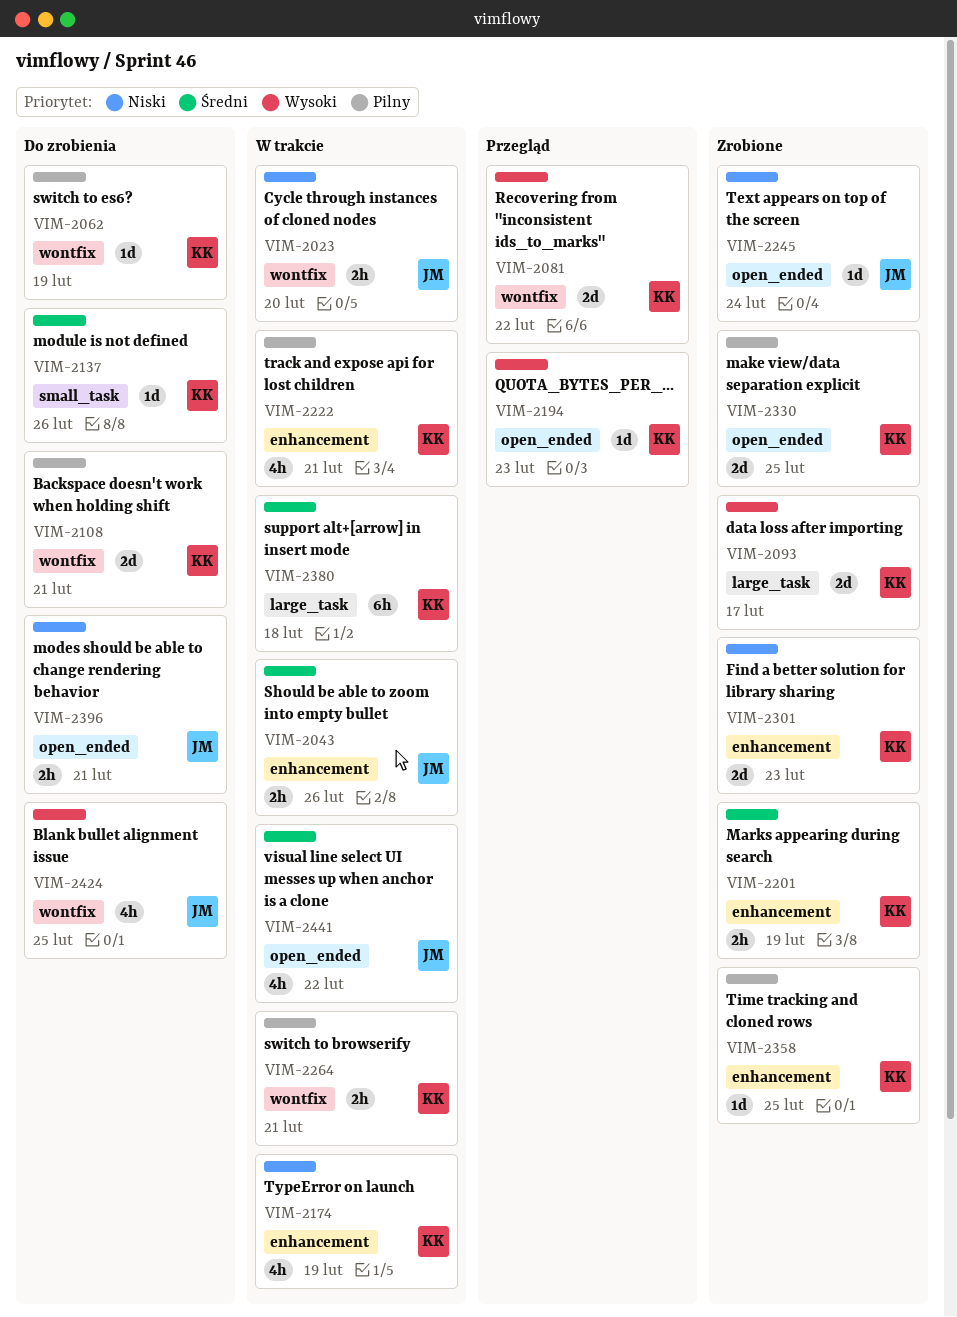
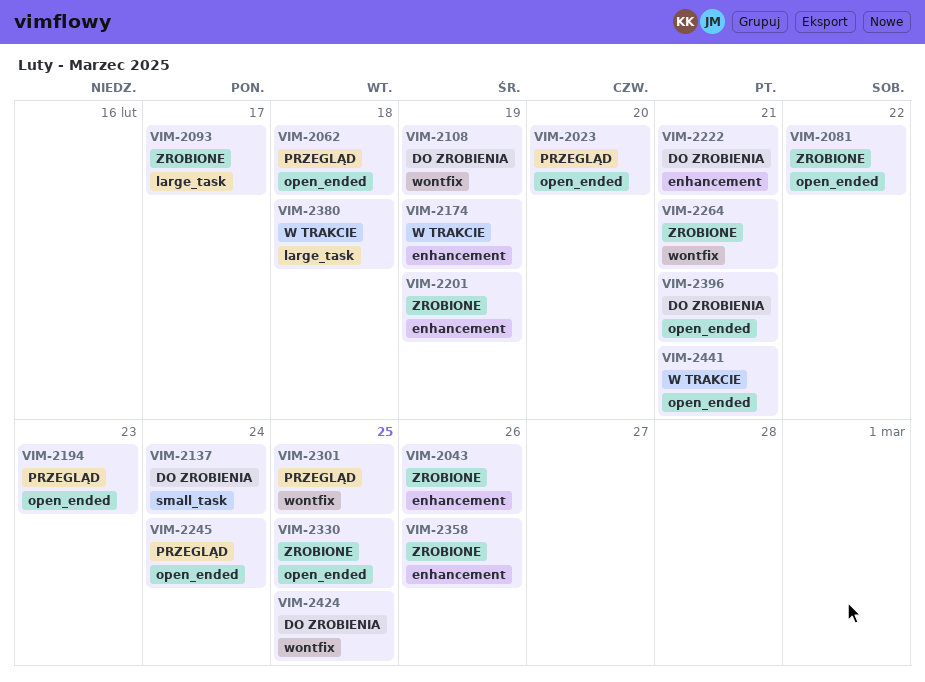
VIM-2023, status: W trakcie -> Przegląd
VIM-2023, label: wontfix -> open_ended
VIM-2043, status: W trakcie -> Zrobione
VIM-2062, status: Do zrobienia -> Przegląd
VIM-2062, label: wontfix -> open_ended
VIM-2062, due: Feb 19 -> Feb 18
VIM-2081, status: Przegląd -> Zrobione
VIM-2081, label: wontfix -> open_ended
VIM-2108, due: Feb 21 -> Feb 19
VIM-2137, due: Feb 26 -> Feb 24
VIM-2222, status: W trakcie -> Do zrobienia
VIM-2245, status: Zrobione -> Przegląd
VIM-2264, status: W trakcie -> Zrobione
VIM-2301, status: Zrobione -> Przegląd
VIM-2301, label: enhancement -> wontfix
VIM-2301, due: Feb 23 -> Feb 25
VIM-2358, due: Feb 25 -> Feb 26
VIM-2441, due: Feb 22 -> Feb 21

